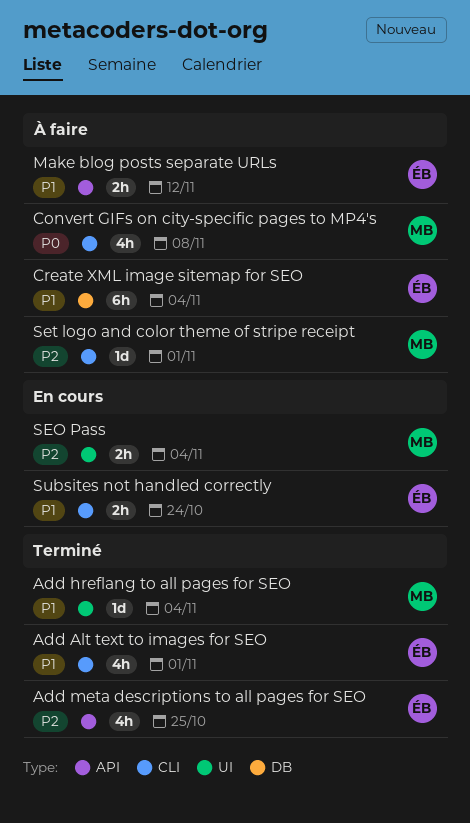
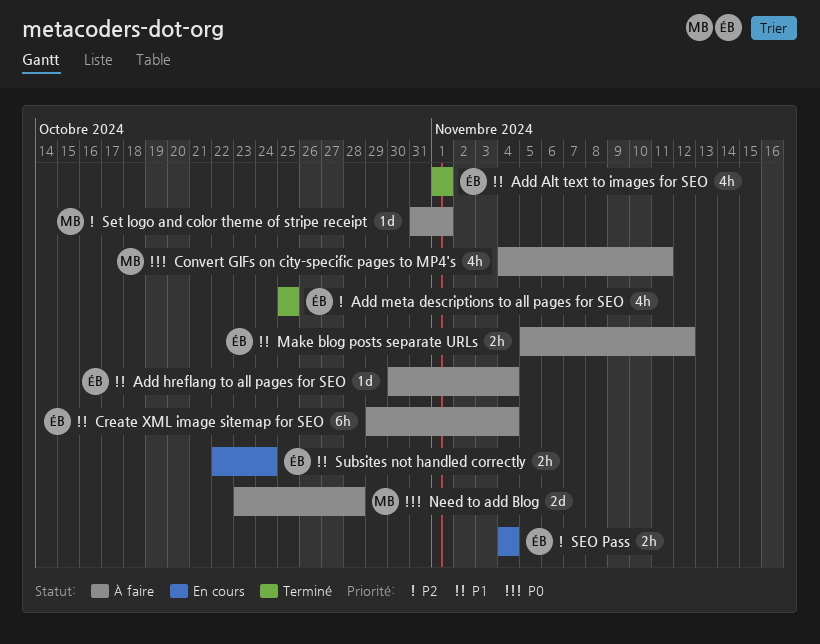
Add hreflang to all pages for SEO, status: Terminé -> À faire
Add hreflang to all pages for SEO, owner: MB -> ÉB
Convert GIFs on city-specific pages to MP4's, due: Nov 8 -> Nov 11
Need to add Blog: none -> present
SEO Pass, owner: MB -> ÉB

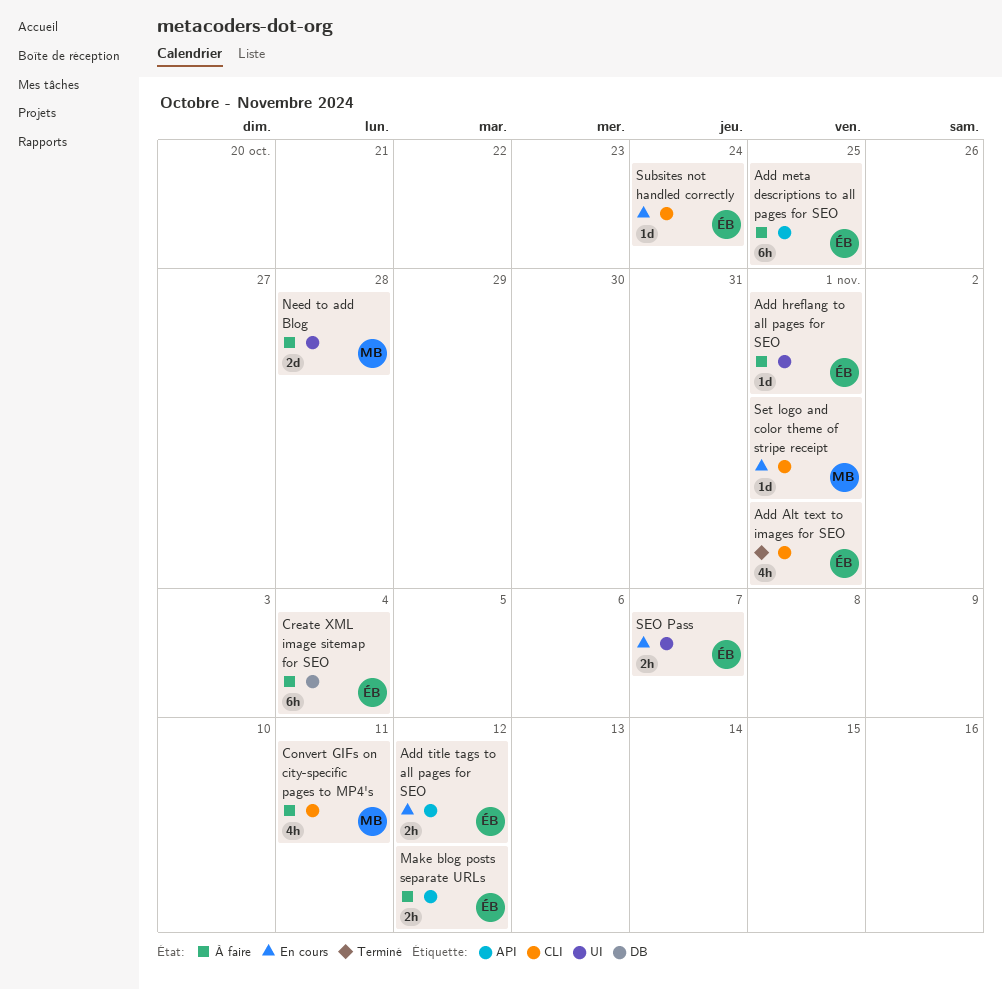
Add hreflang to all pages for SEO, due: Nov 4 -> Nov 1
Add meta descriptions to all pages for SEO, status: Terminé -> À faire
Add meta descriptions to all pages for SEO, estimate: 4h -> 6h
Add title tags to all pages for SEO: none -> present
SEO Pass, due: Nov 4 -> Nov 7
Set logo and color theme of stripe receipt, status: À faire -> En cours
Subsites not handled correctly, estimate: 2h -> 1d

